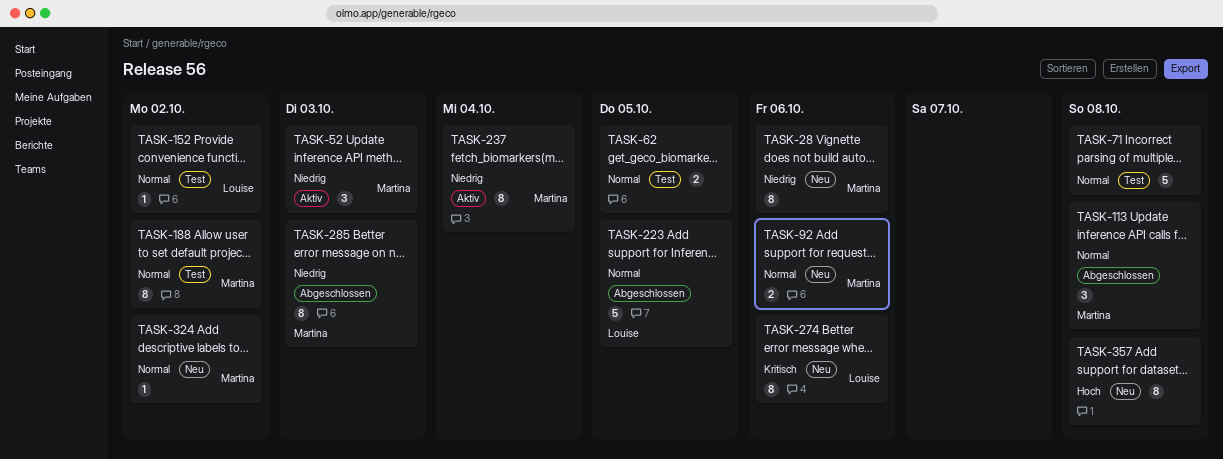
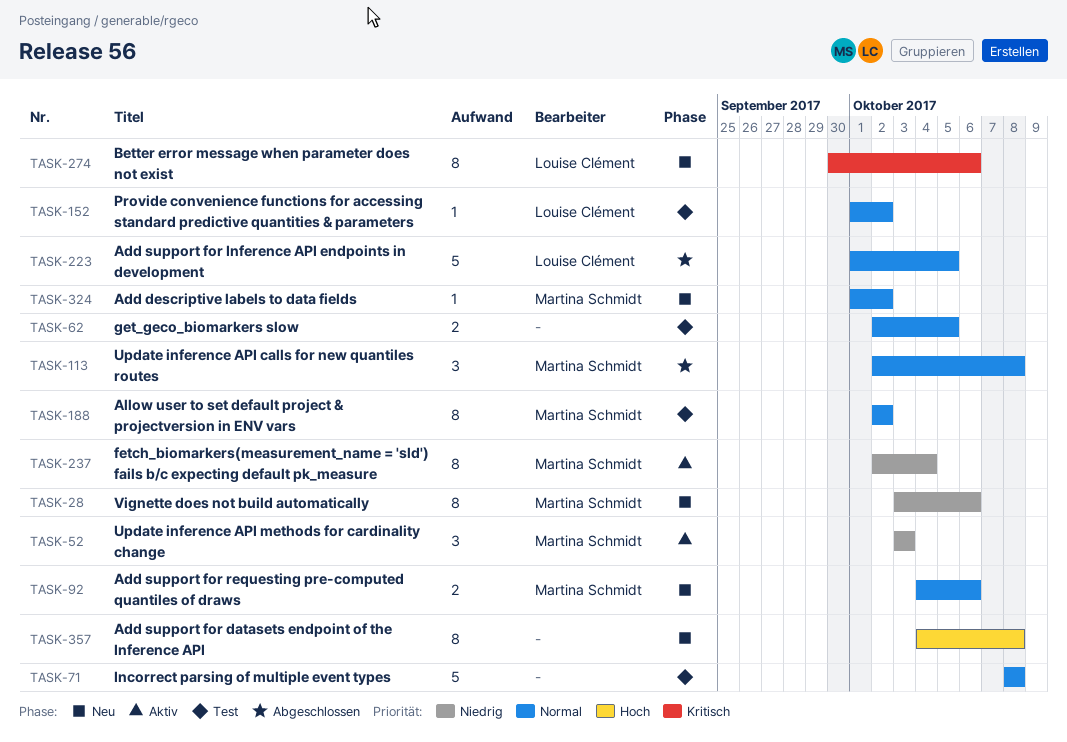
TASK-285: present -> none

